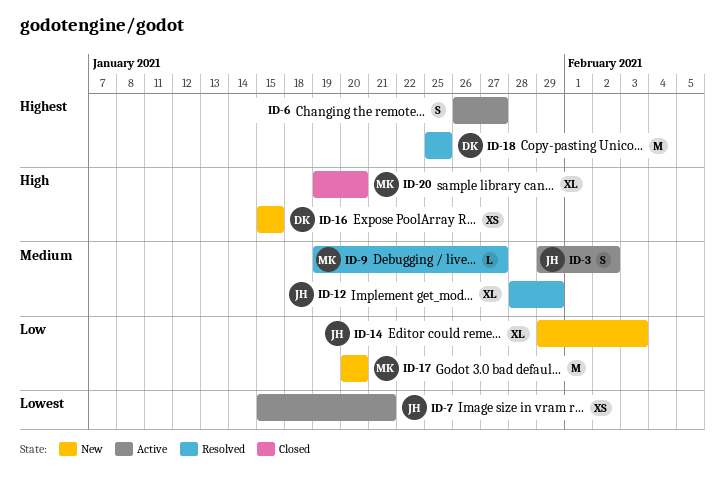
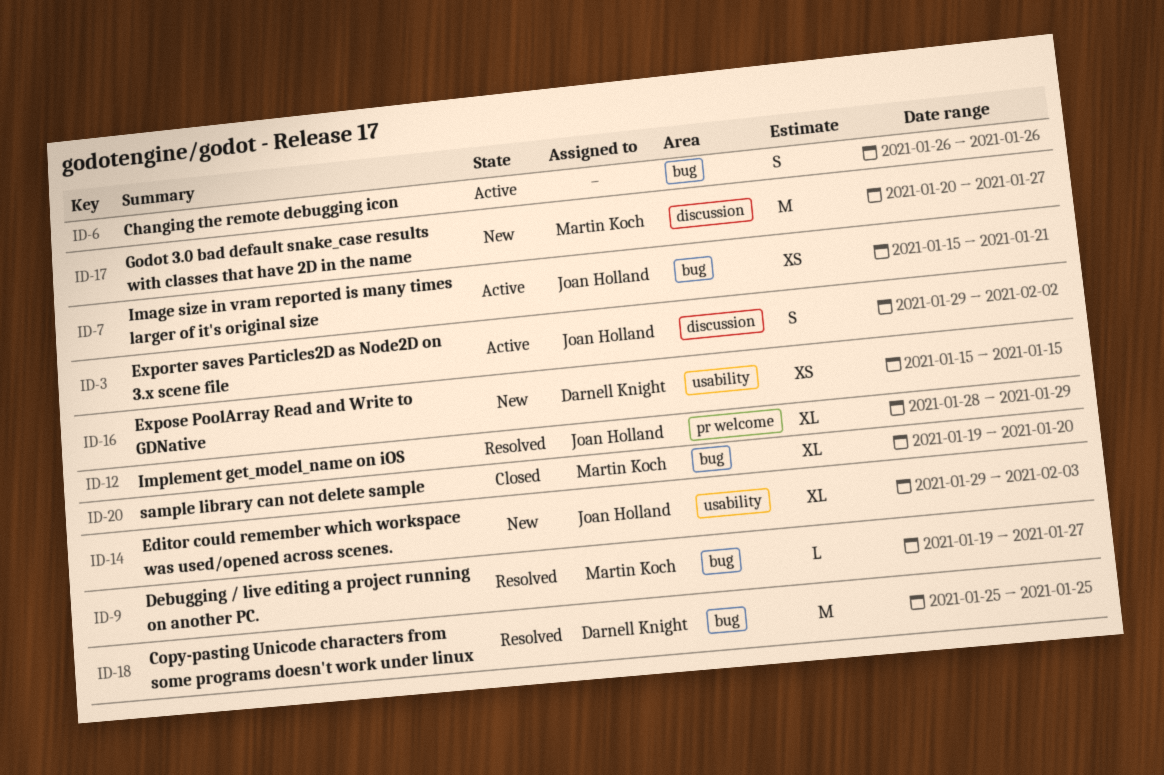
ID-6, due: Jan 27 -> Jan 26
ID-17, due: Jan 20 -> Jan 27

